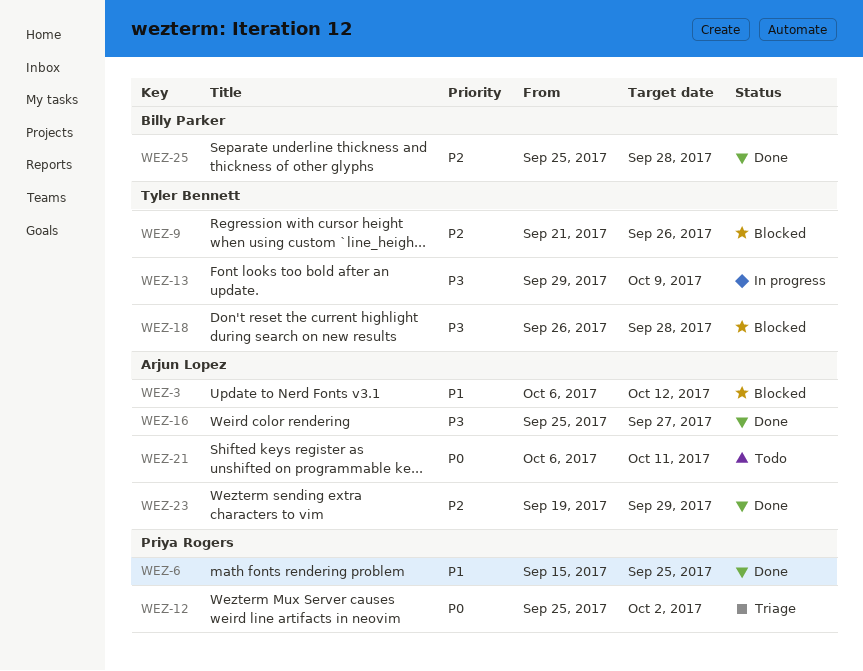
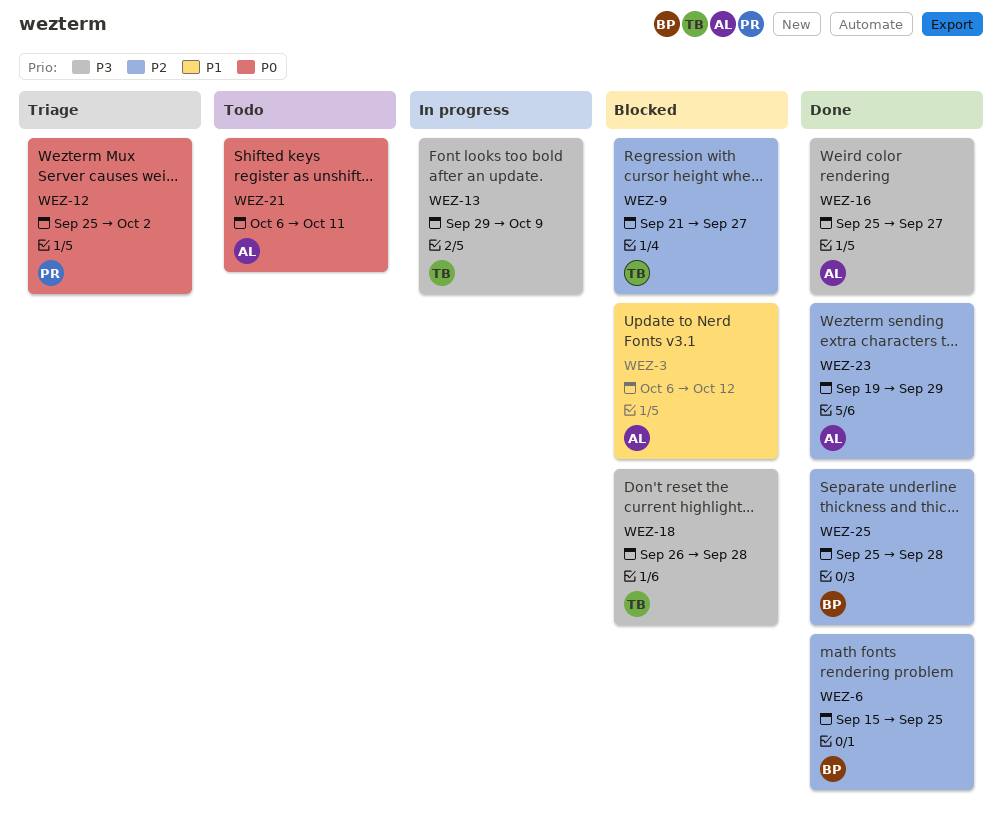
WEZ-6, owner: Priya Rogers -> Billy Parker
WEZ-6, priority: P1 -> P2
WEZ-9, due: Sep 26 -> Sep 27

